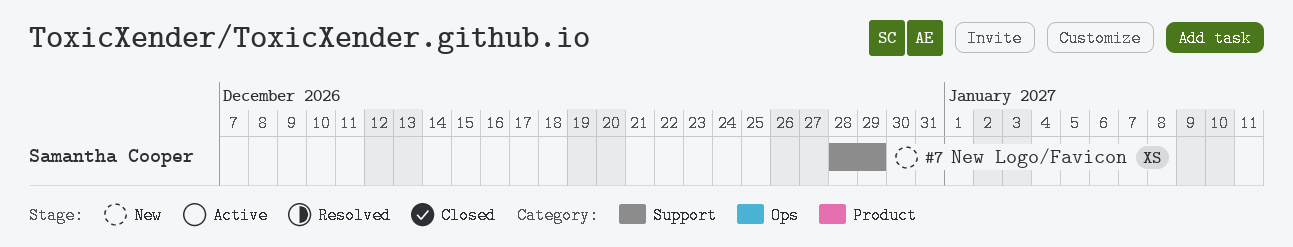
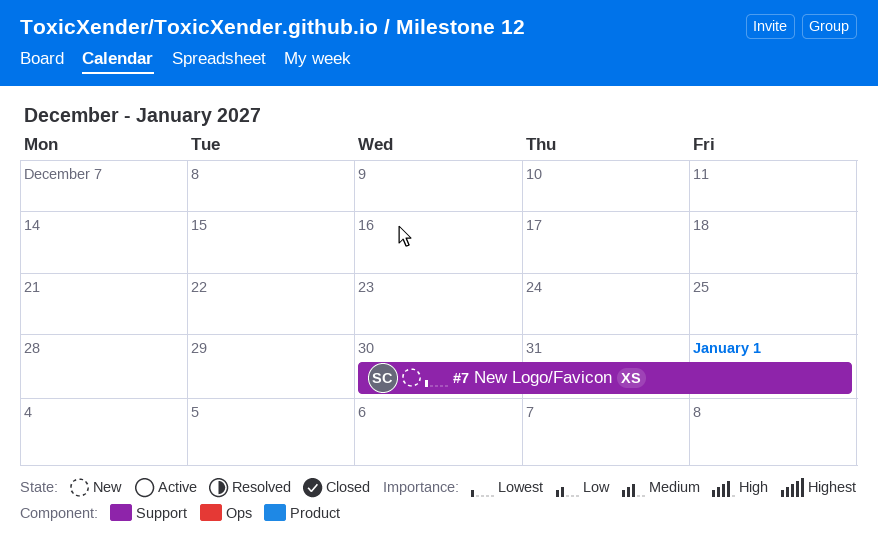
#7, start: Dec 28 -> Dec 30
#7, due: Dec 29 -> Jan 1

